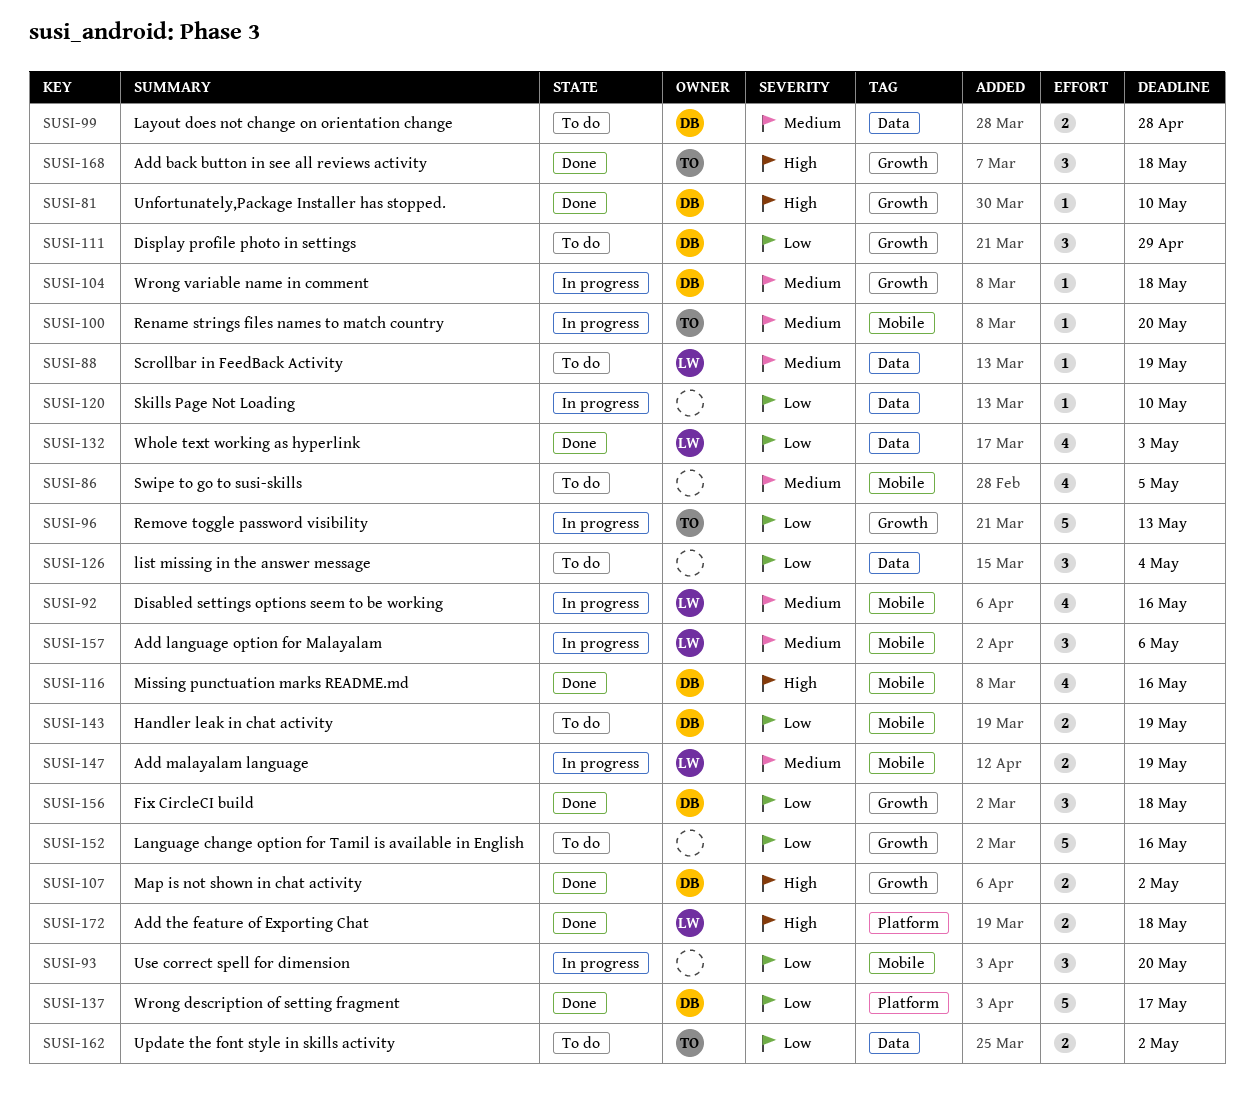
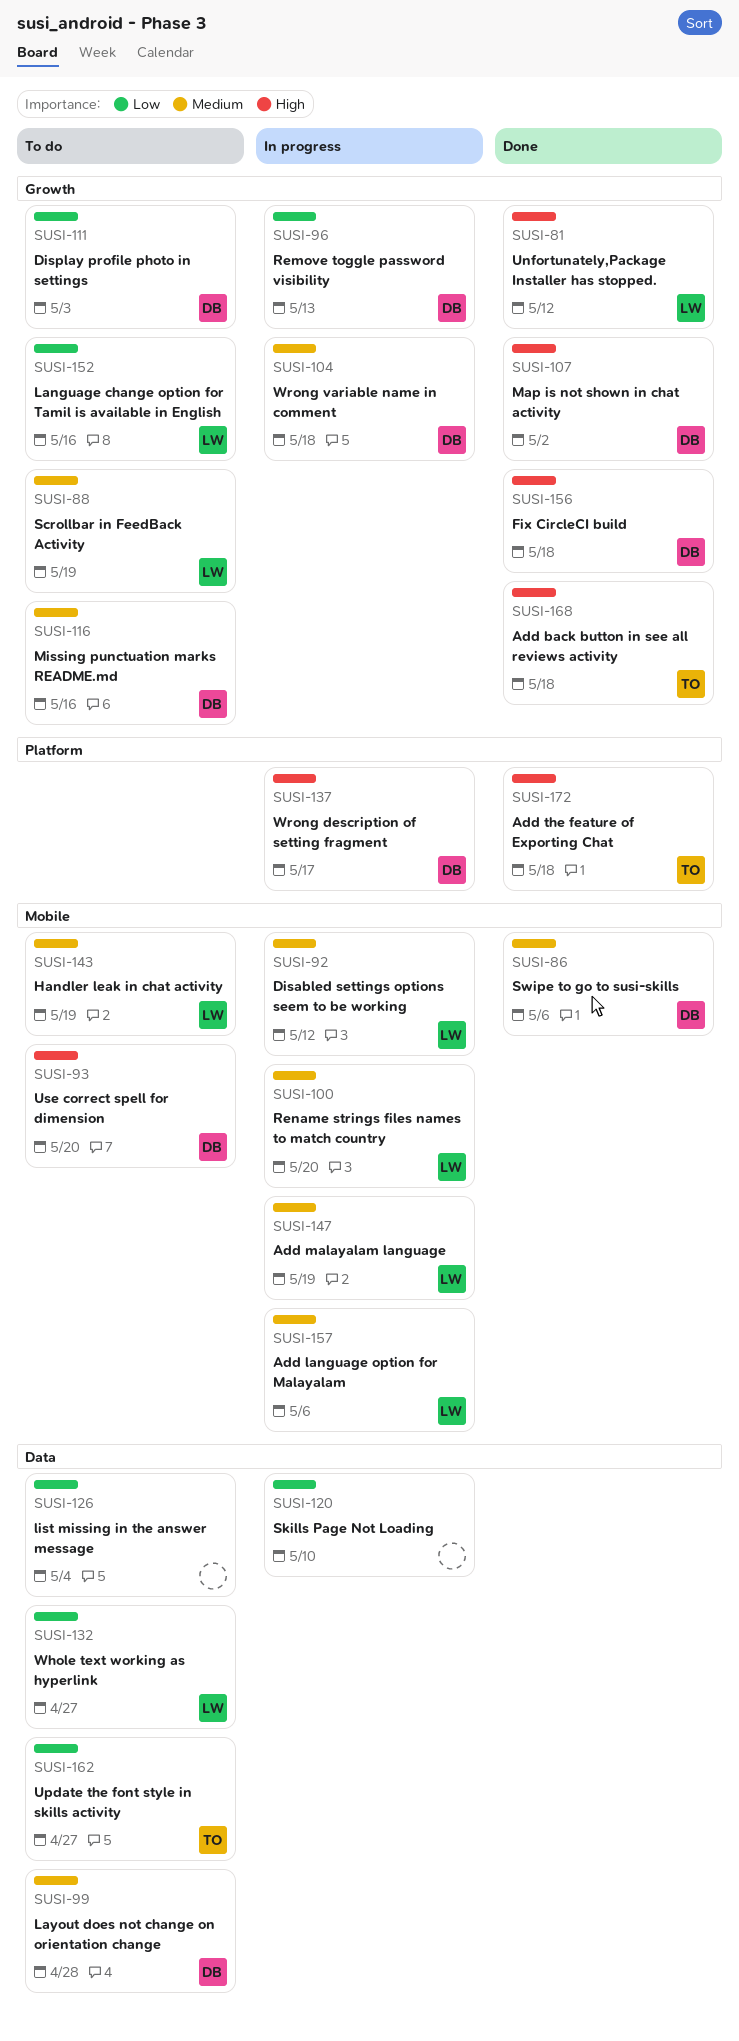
SUSI-81, owner: DB -> LW
SUSI-81, due: May 10 -> May 12
SUSI-86, status: To do -> Done
SUSI-86, owner: none -> DB
SUSI-86, due: May 5 -> May 6
SUSI-88, label: Data -> Growth
SUSI-92, due: May 16 -> May 12
SUSI-93, status: In progress -> To do
SUSI-93, owner: none -> DB
SUSI-93, priority: Low -> High
SUSI-96, owner: TO -> DB
SUSI-100, owner: TO -> LW
SUSI-111, due: Apr 29 -> May 3
SUSI-116, status: Done -> To do
SUSI-116, priority: High -> Medium
SUSI-116, label: Mobile -> Growth
SUSI-132, status: Done -> To do
SUSI-132, due: May 3 -> Apr 27
SUSI-137, status: Done -> In progress
SUSI-137, priority: Low -> High
SUSI-143, owner: DB -> LW
SUSI-143, priority: Low -> Medium
SUSI-152, owner: none -> LW
SUSI-156, priority: Low -> High
SUSI-162, due: May 2 -> Apr 27
SUSI-172, owner: LW -> TO

